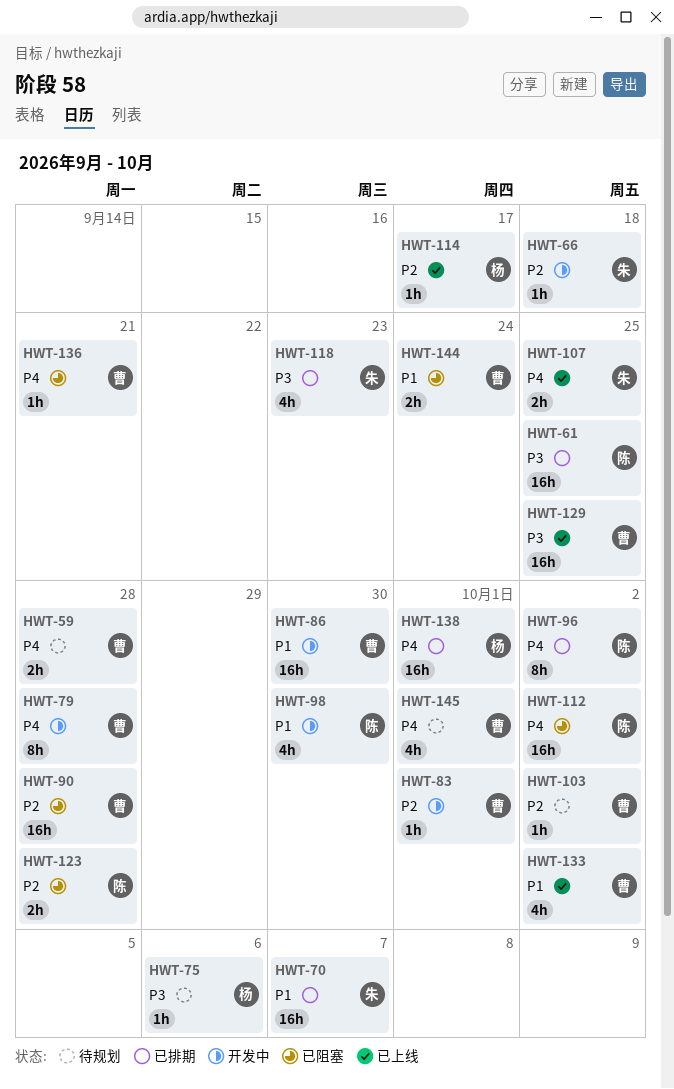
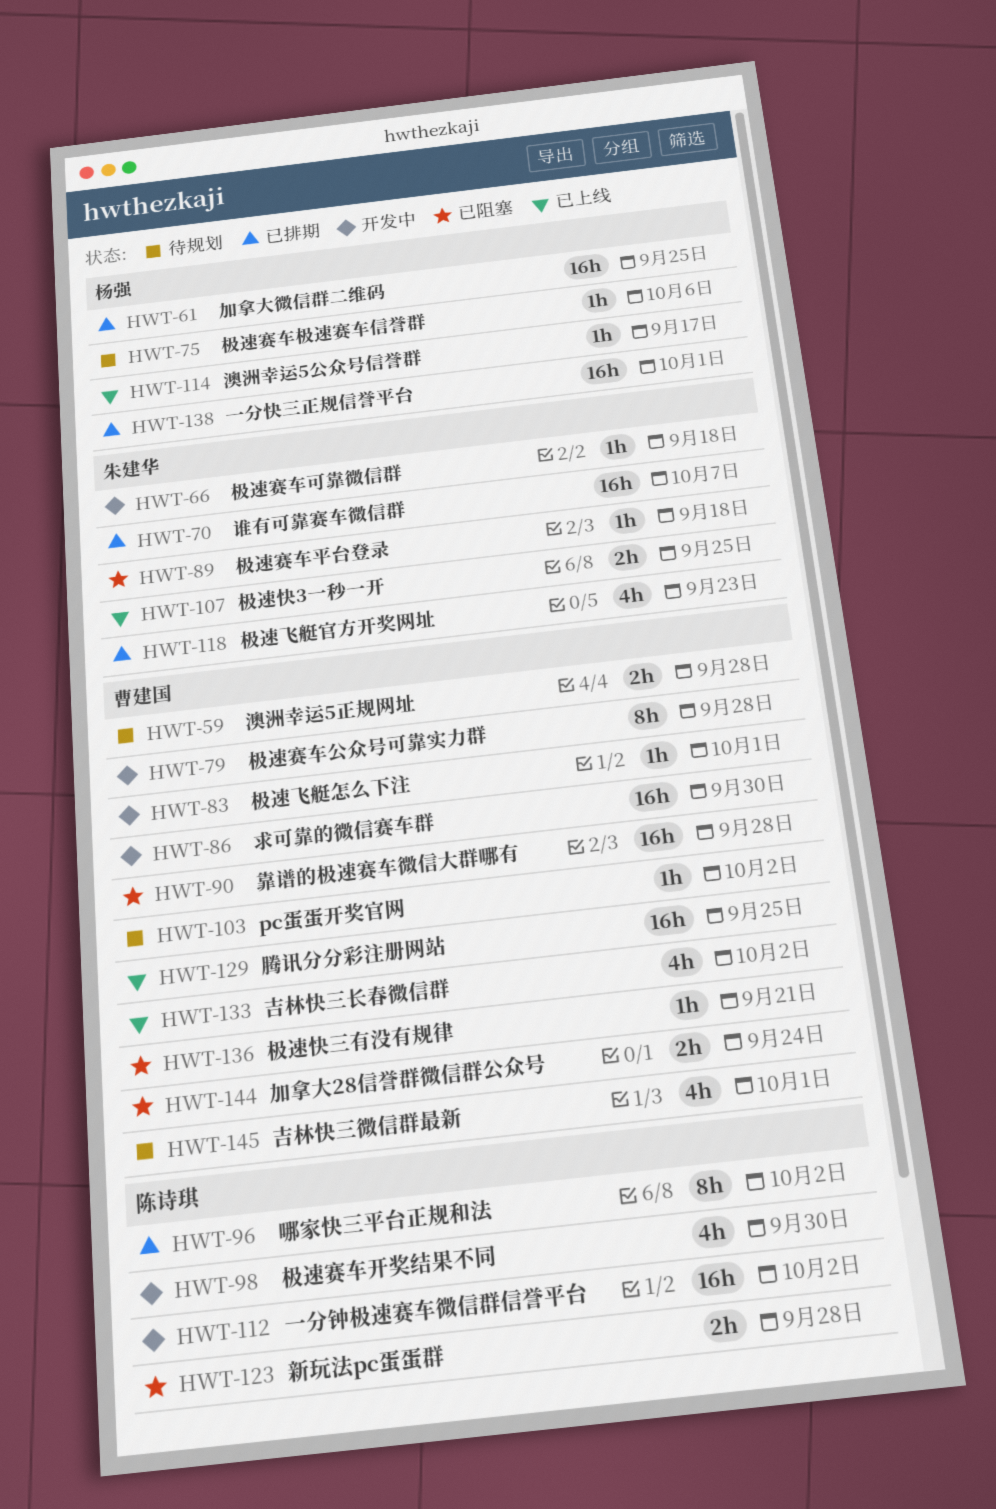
HWT-61, owner: 陈诗琪 -> 杨强
HWT-89: none -> present
HWT-112, status: 已阻塞 -> 开发中

